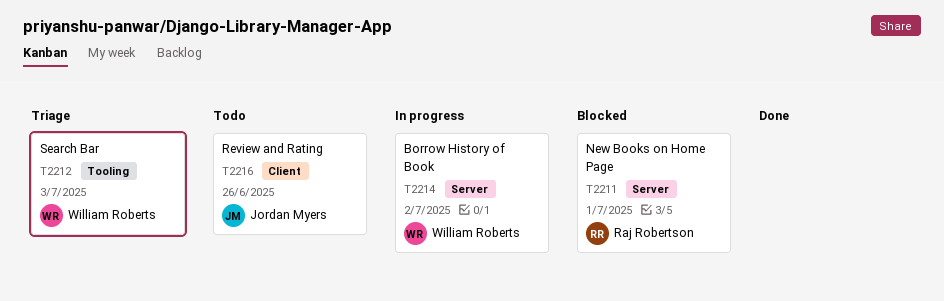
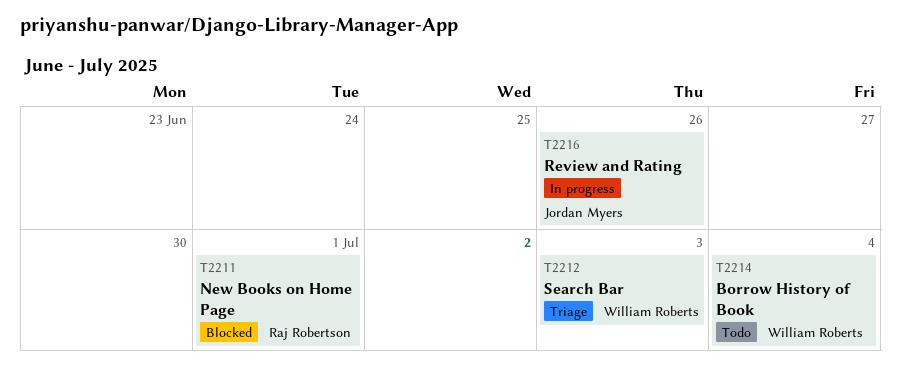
T2214, status: In progress -> Todo
T2214, due: Jul 2 -> Jul 4
T2216, status: Todo -> In progress

